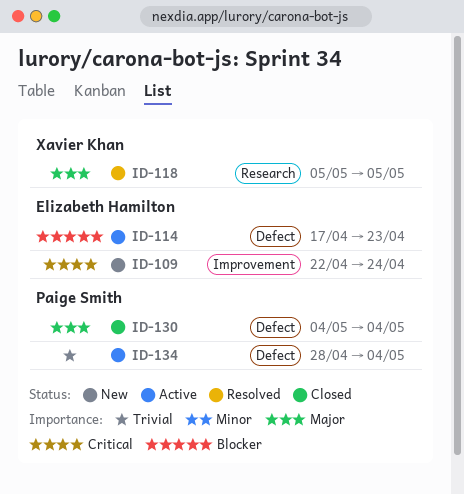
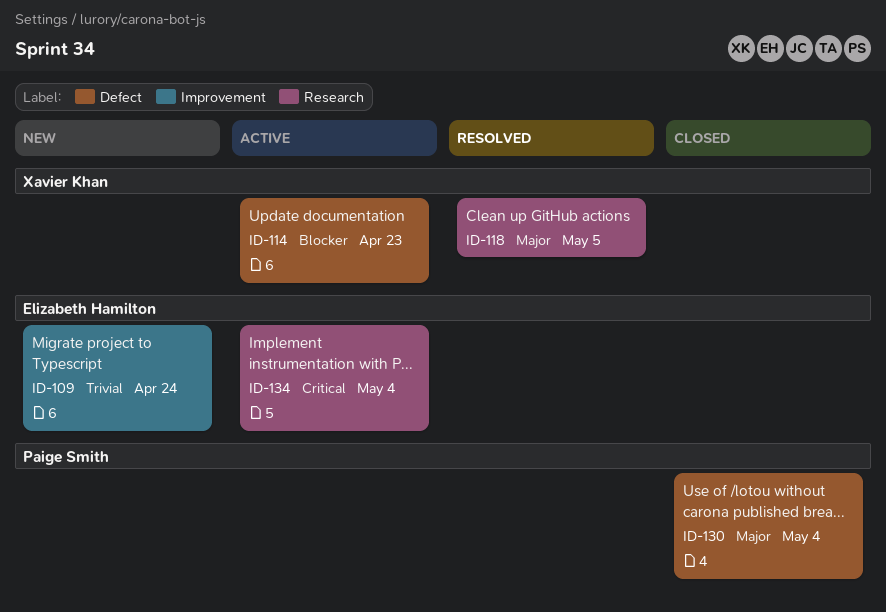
ID-109, priority: Critical -> Trivial
ID-114, owner: Elizabeth Hamilton -> Xavier Khan
ID-134, owner: Paige Smith -> Elizabeth Hamilton
ID-134, priority: Trivial -> Critical
ID-134, label: Defect -> Research

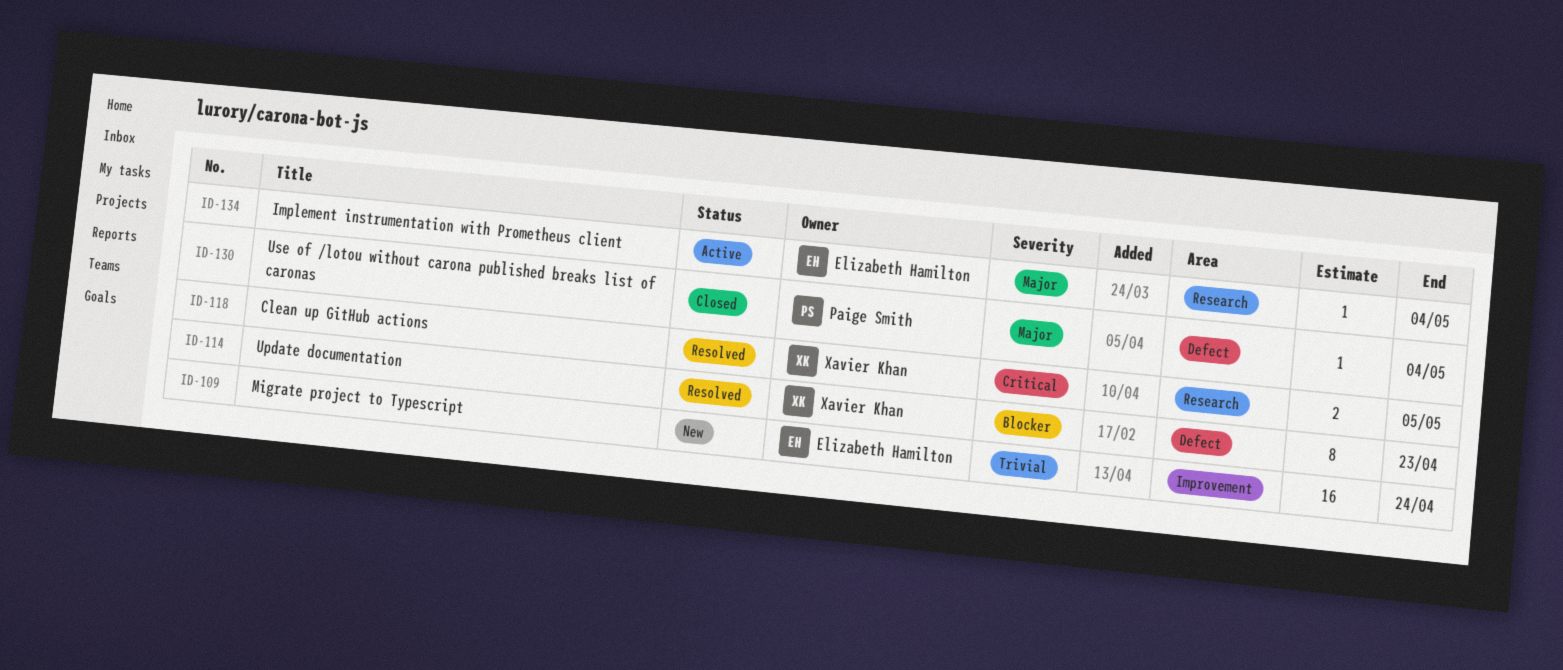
ID-114, status: Active -> Resolved
ID-118, priority: Major -> Critical
ID-134, priority: Critical -> Major

